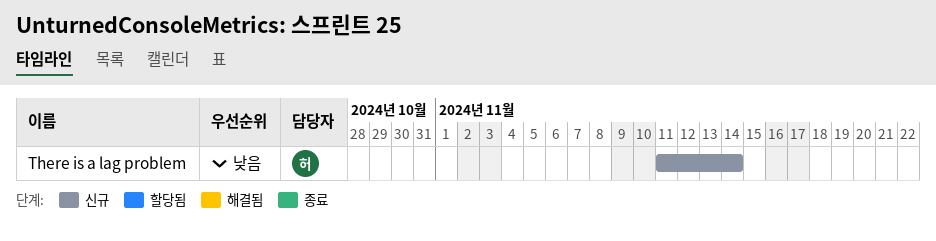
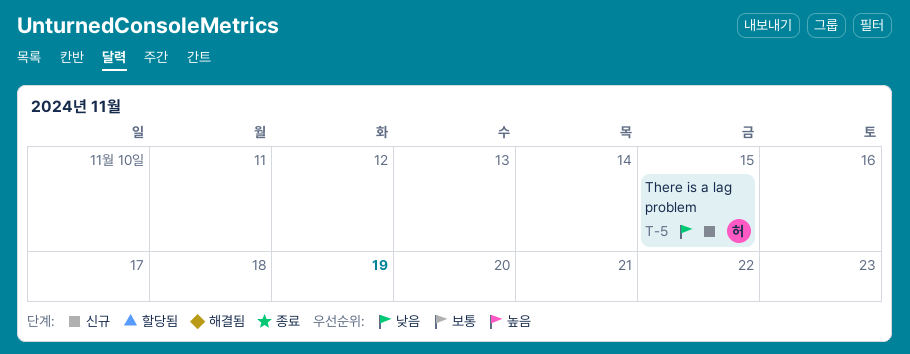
There is a lag problem, due: Nov 14 -> Nov 15

